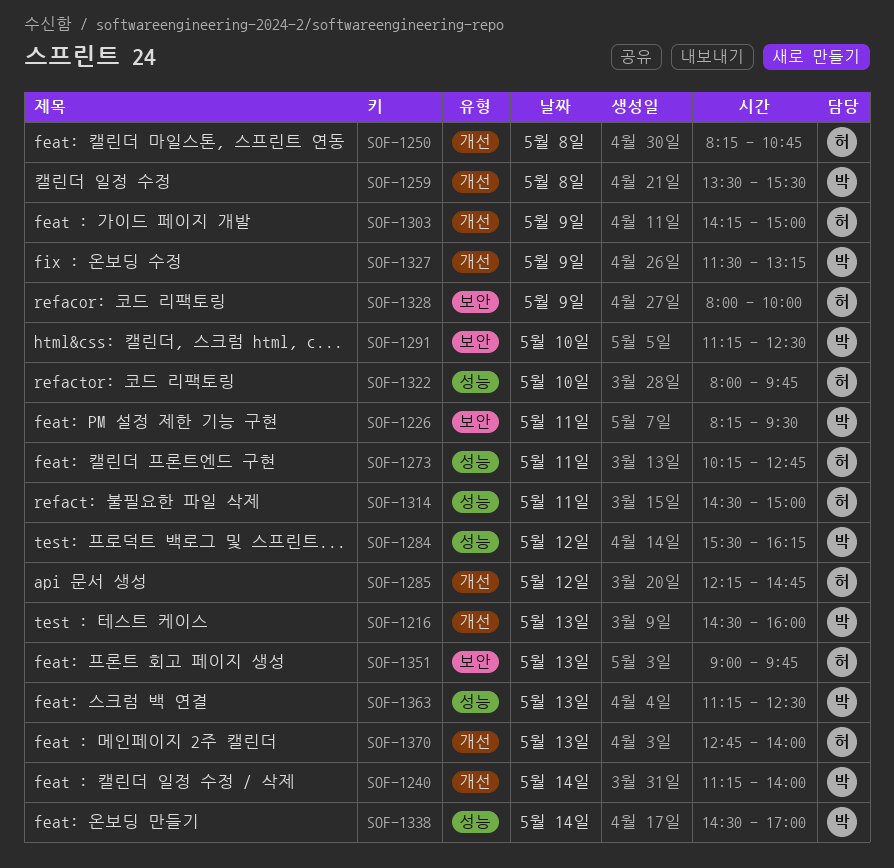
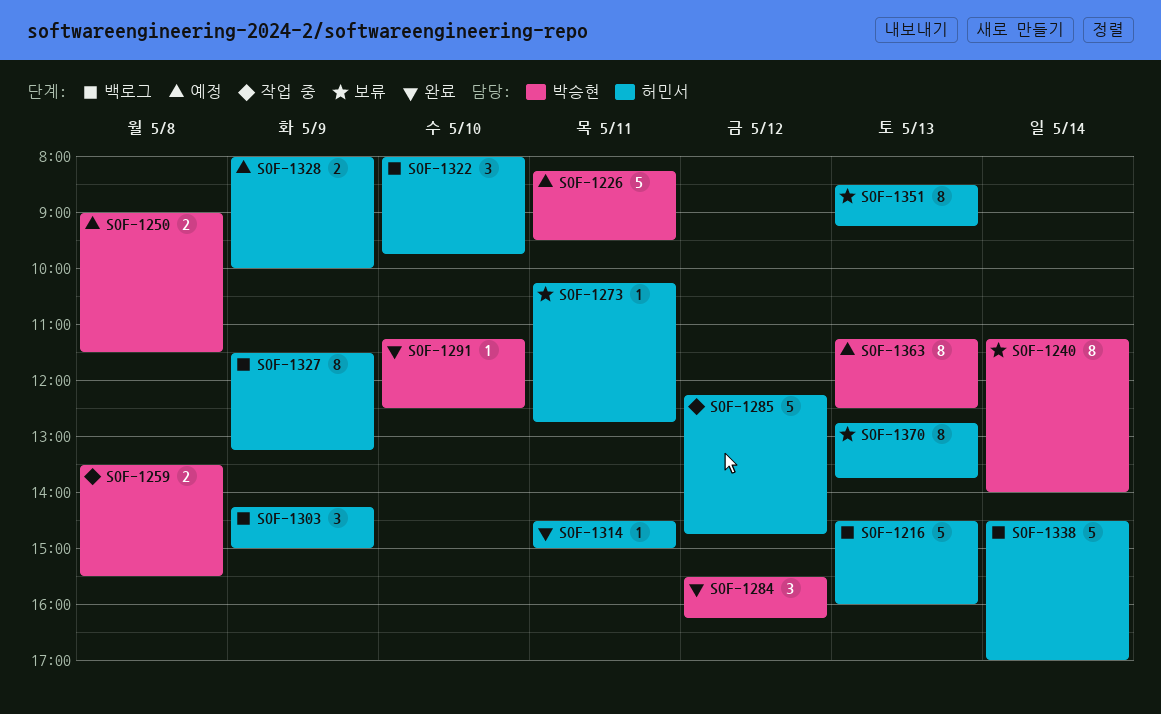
SOF-1216, owner: 박승현 -> 허민서
SOF-1250, owner: 허민서 -> 박승현
SOF-1250, begins: 08:15 -> 09:00
SOF-1250, ends: 10:45 -> 11:30
SOF-1327, owner: 박승현 -> 허민서
SOF-1338, owner: 박승현 -> 허민서
SOF-1351, begins: 09:00 -> 08:30
SOF-1351, ends: 09:45 -> 09:15
SOF-1370, ends: 14:00 -> 13:45

